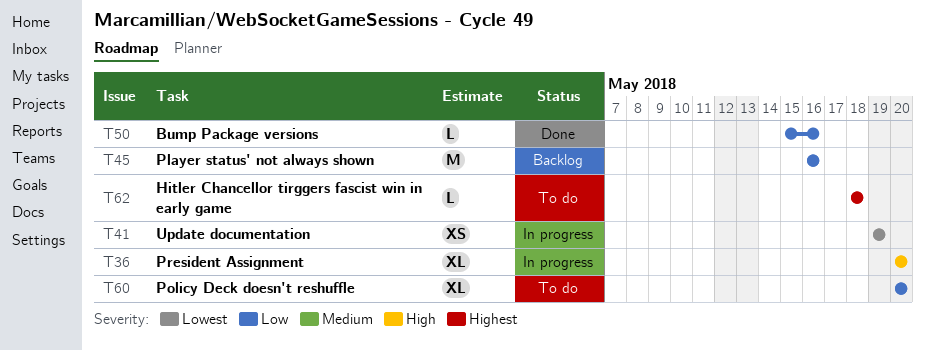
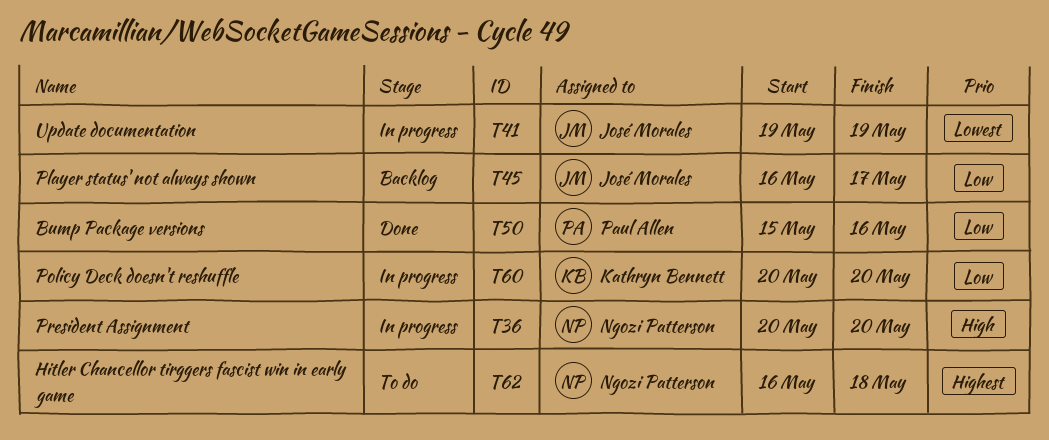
T45, due: May 16 -> May 17
T60, status: To do -> In progress
T62, start: May 18 -> May 16

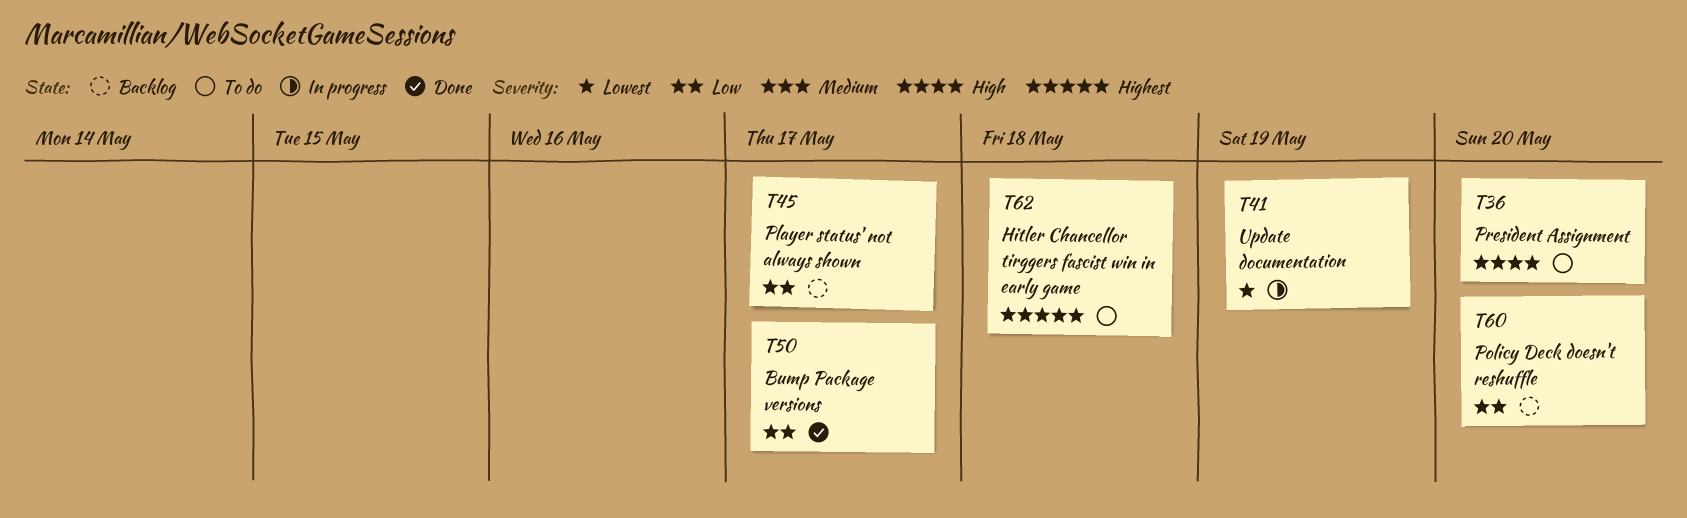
T36, status: In progress -> To do
T50, due: May 16 -> May 17
T60, status: In progress -> Backlog

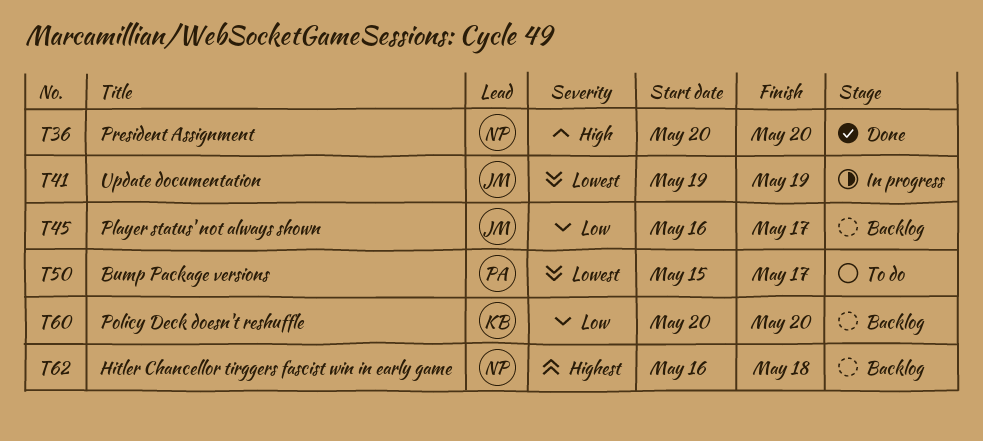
T36, status: To do -> Done
T50, status: Done -> To do
T50, priority: Low -> Lowest
T62, status: To do -> Backlog

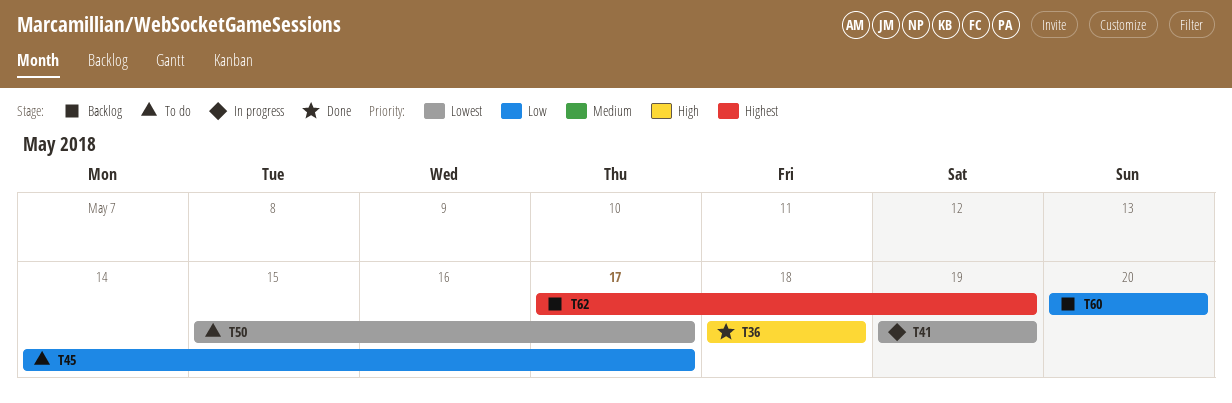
T36, start: May 20 -> May 18
T36, due: May 20 -> May 18
T45, status: Backlog -> To do
T45, start: May 16 -> May 14
T62, start: May 16 -> May 17
T62, due: May 18 -> May 19

